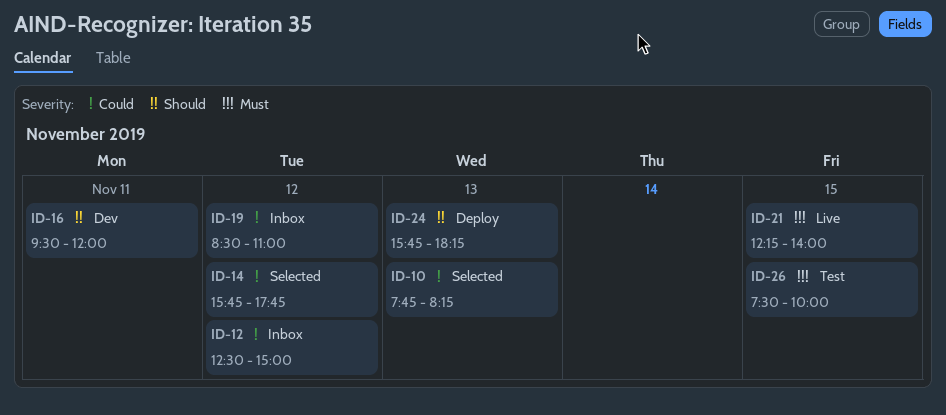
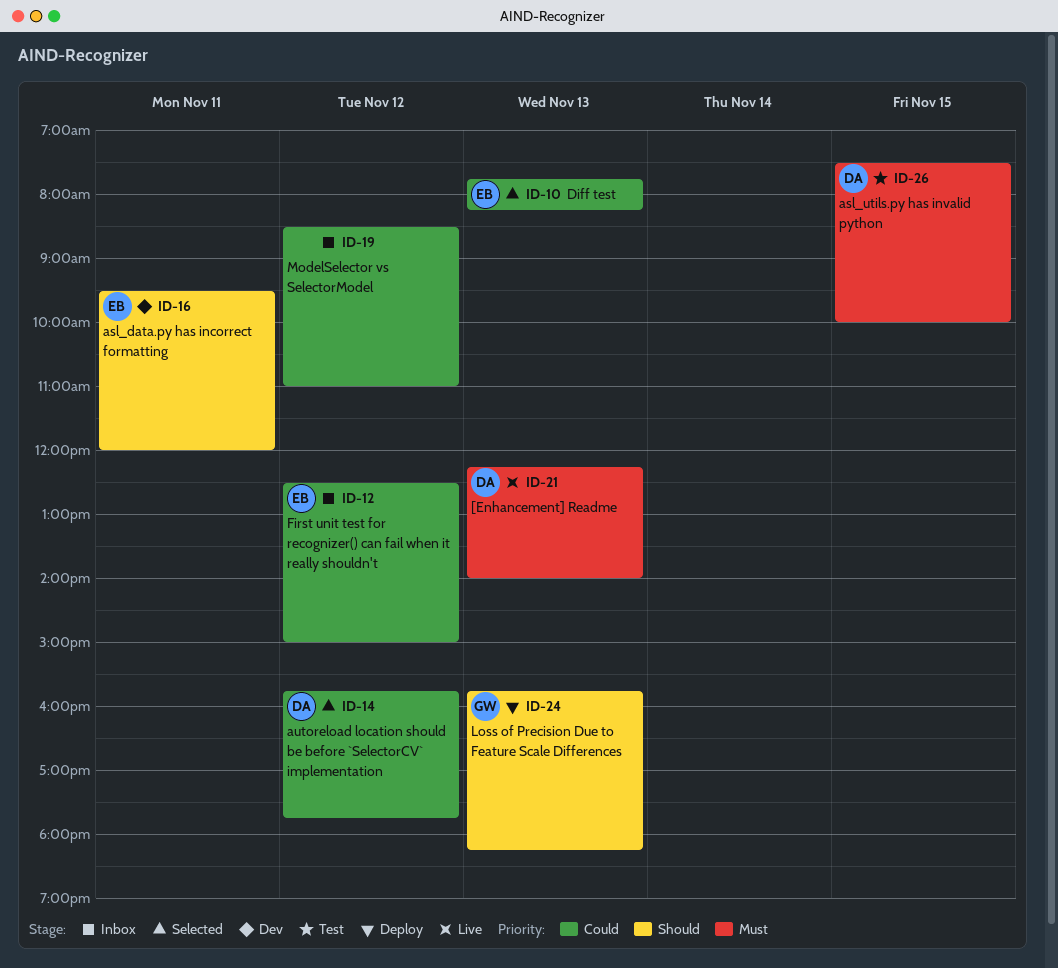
ID-21, day: Nov 15 -> Nov 13

